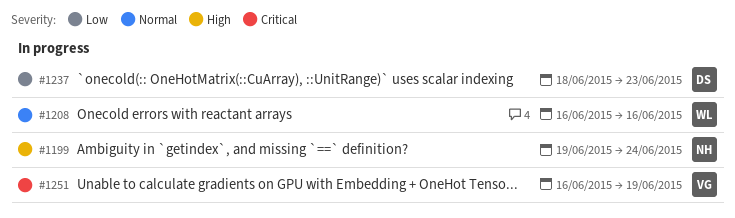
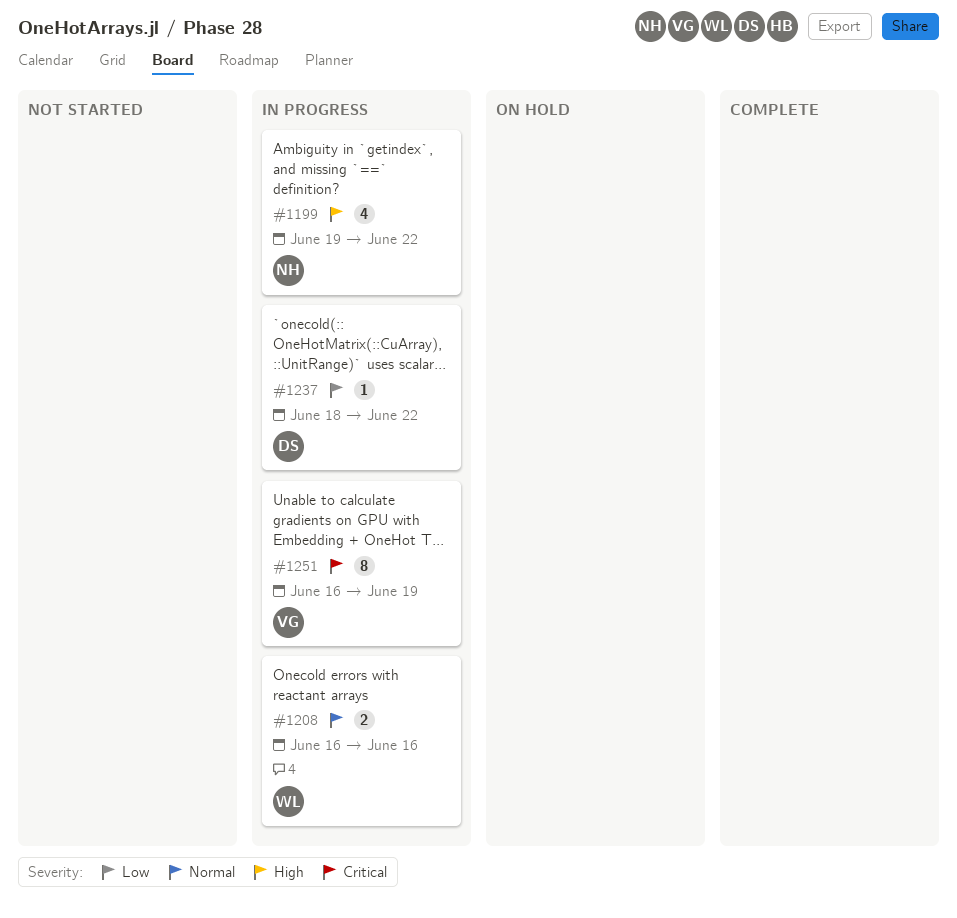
#1199, due: Jun 24 -> Jun 22
#1237, due: Jun 23 -> Jun 22

